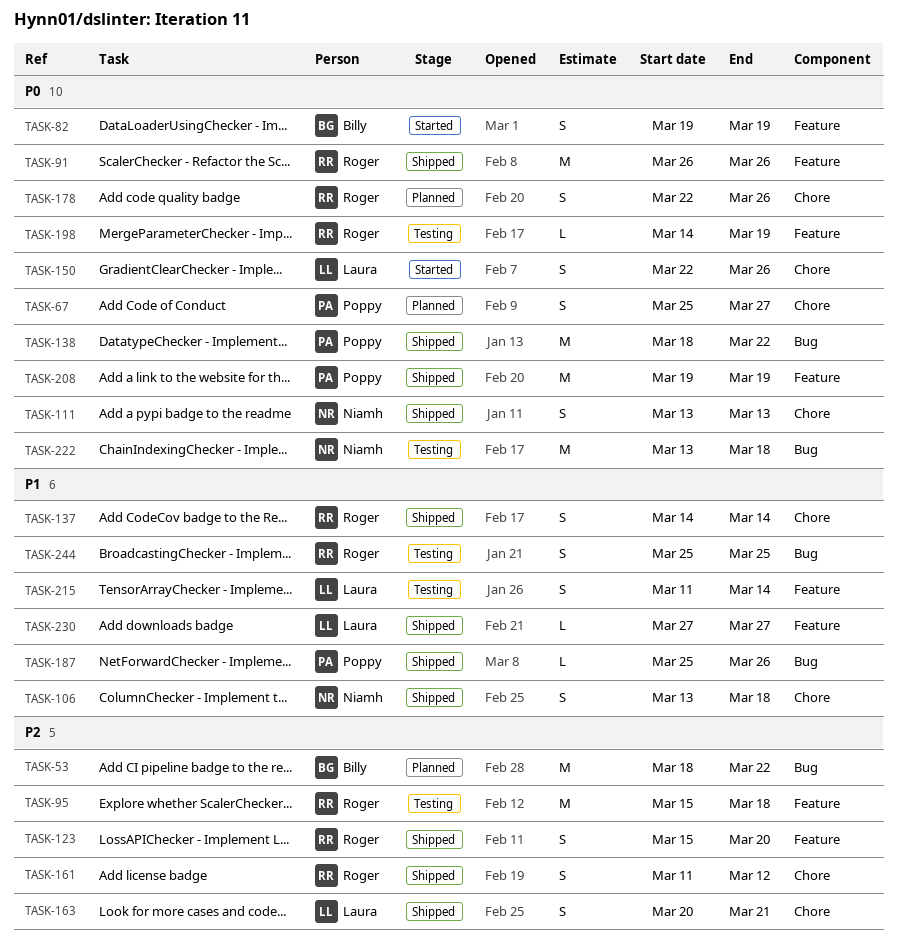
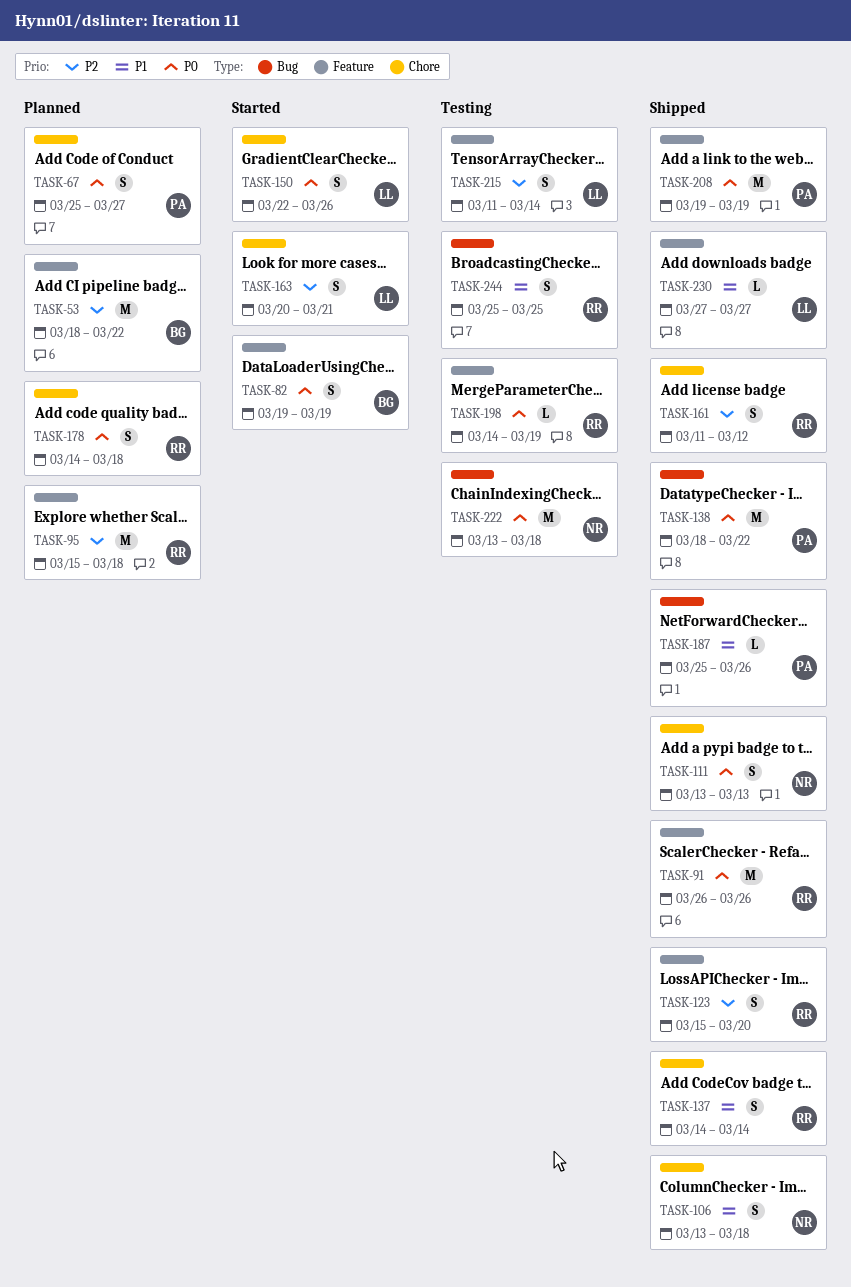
TASK-53, label: Bug -> Feature
TASK-95, status: Testing -> Planned
TASK-163, status: Shipped -> Started
TASK-178, start: Mar 22 -> Mar 14
TASK-178, due: Mar 26 -> Mar 18
TASK-215, priority: P1 -> P2

